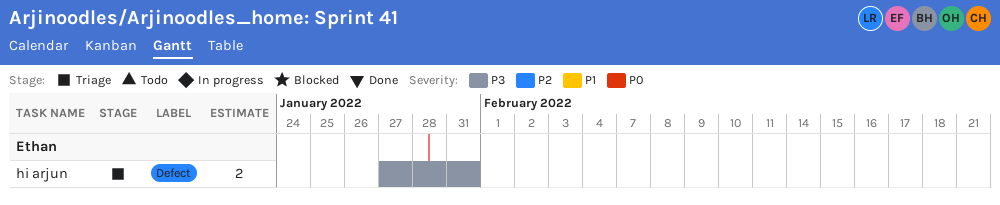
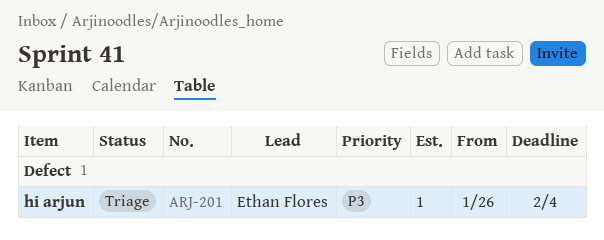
hi arjun, estimate: 2 -> 1
hi arjun, start: Jan 27 -> Jan 26
hi arjun, due: Jan 31 -> Feb 4

